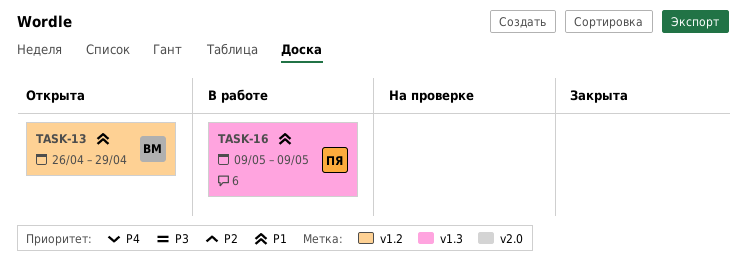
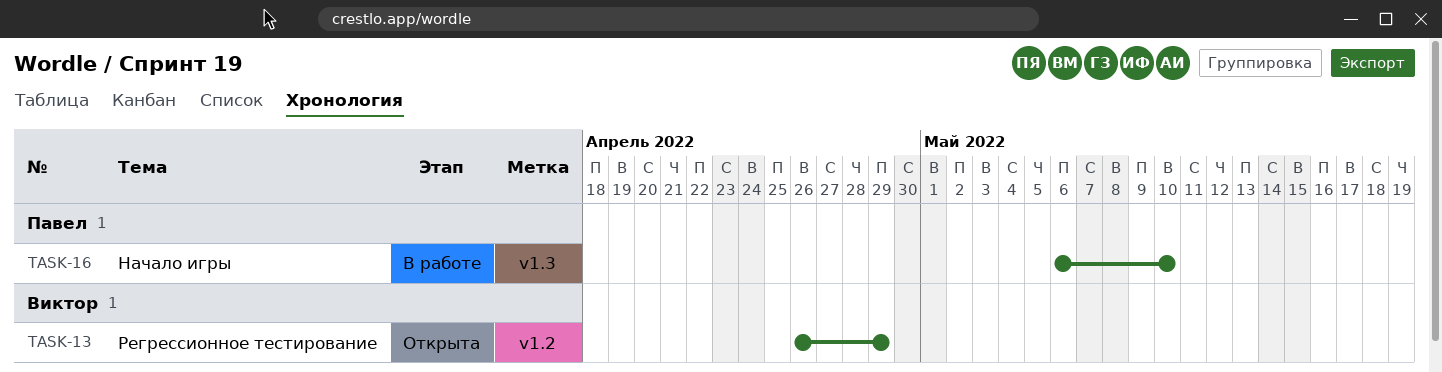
TASK-16, start: May 9 -> May 6
TASK-16, due: May 9 -> May 10

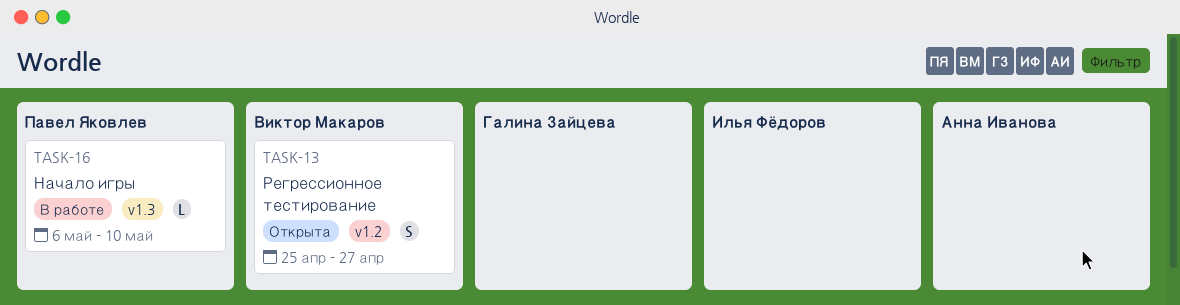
TASK-13, start: Apr 26 -> Apr 25
TASK-13, due: Apr 29 -> Apr 27

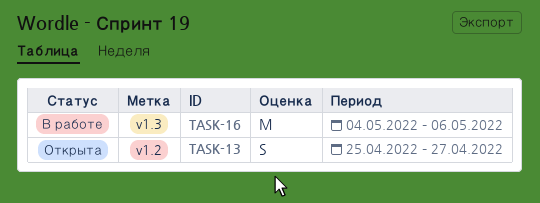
TASK-16, estimate: L -> M
TASK-16, start: May 6 -> May 4
TASK-16, due: May 10 -> May 6

